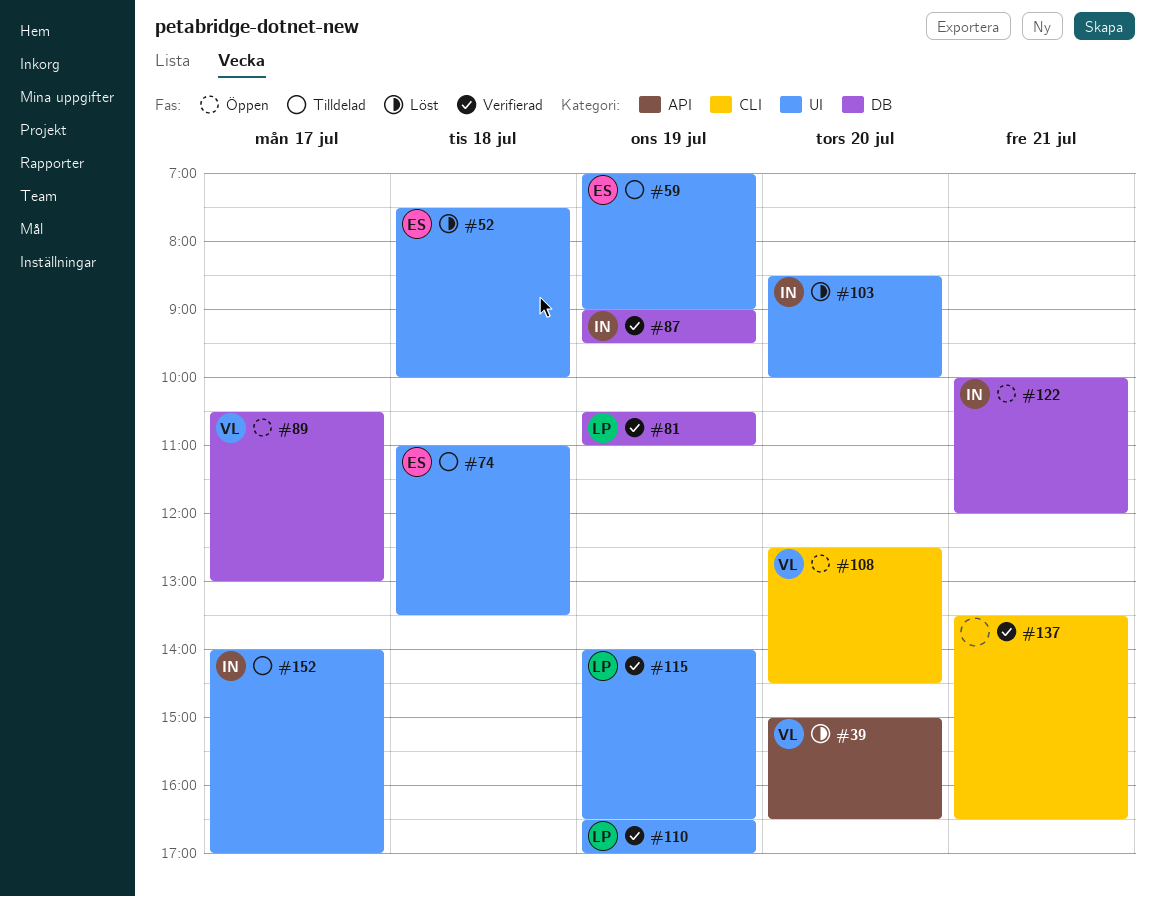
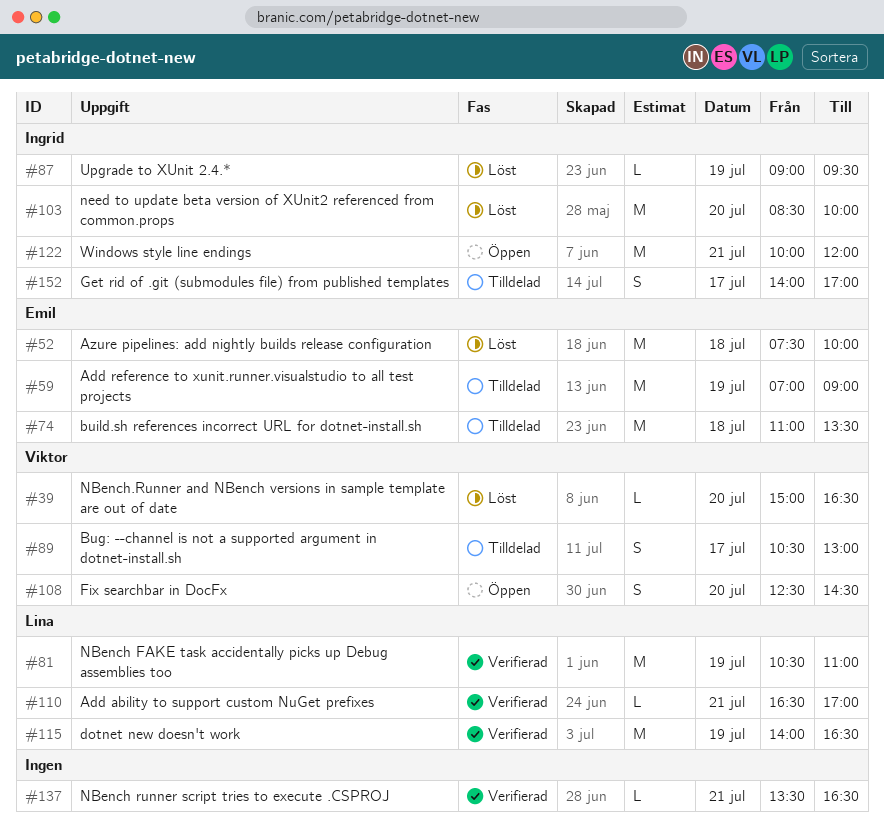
#87, status: Verifierad -> Löst
#89, status: Öppen -> Tilldelad
#110, day: Jul 19 -> Jul 21

